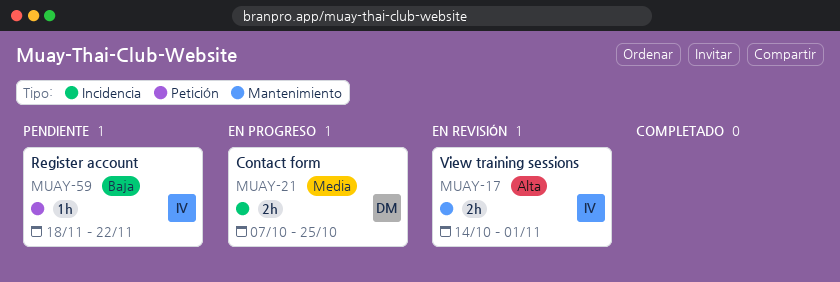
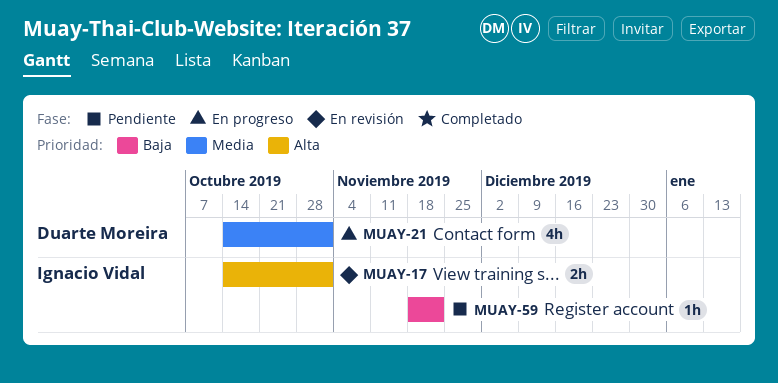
MUAY-21, estimate: 2h -> 4h
MUAY-21, start: Oct 7 -> Oct 14
MUAY-21, due: Oct 25 -> Nov 1

